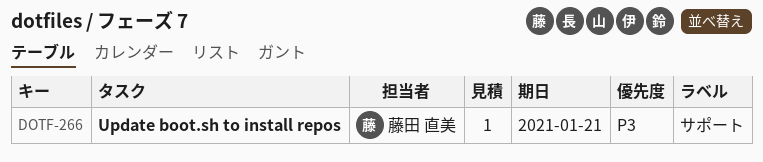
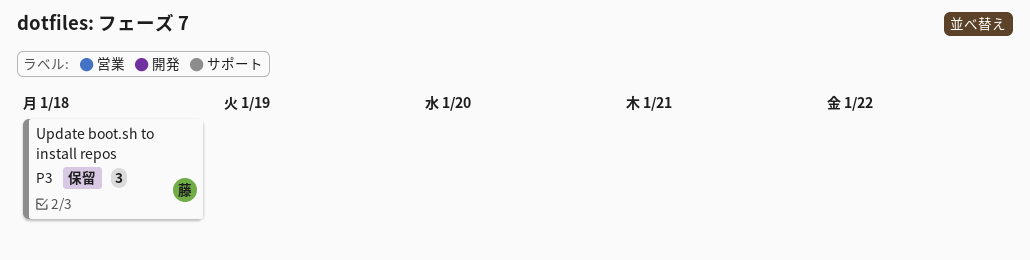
Update boot.sh to install repos, estimate: 1 -> 3
Update boot.sh to install repos, due: Jan 21 -> Jan 18

